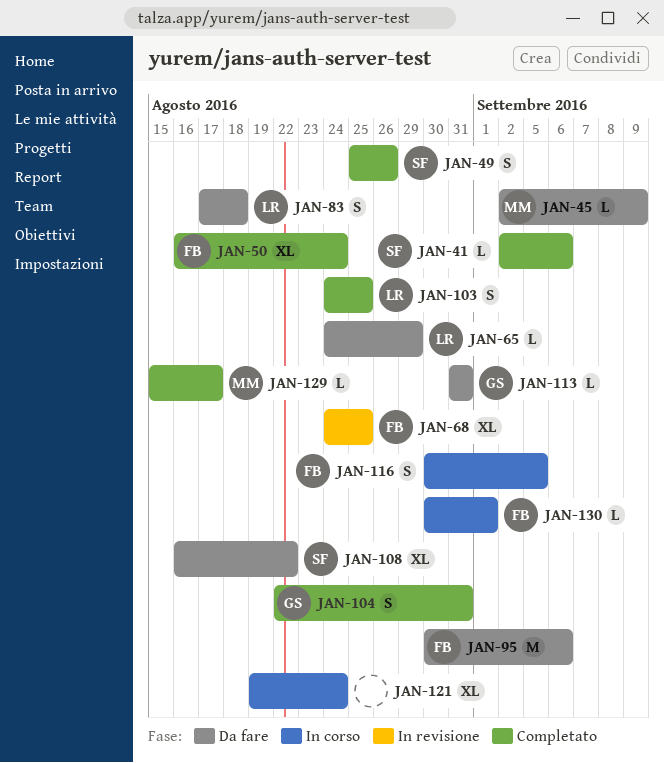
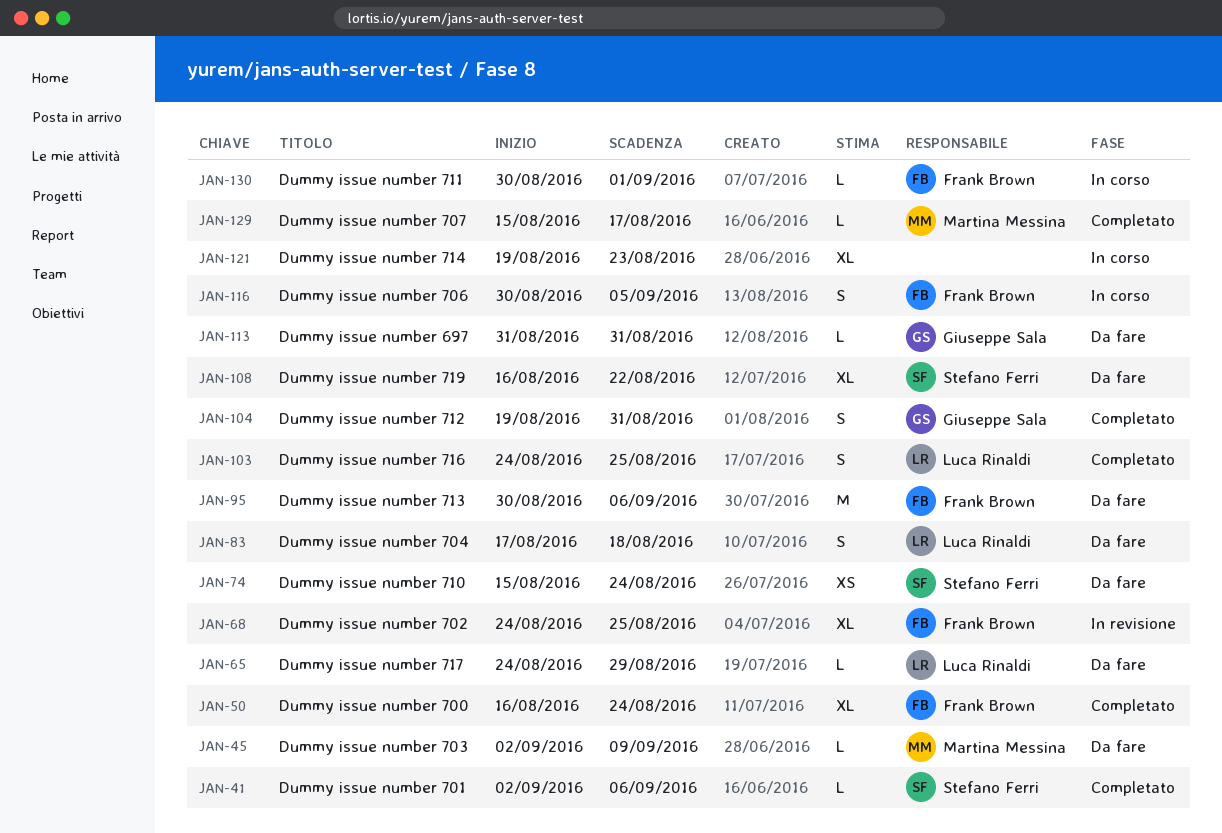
JAN-49: present -> none
JAN-74: none -> present
JAN-104, start: Aug 22 -> Aug 19
JAN-121, due: Aug 24 -> Aug 23

